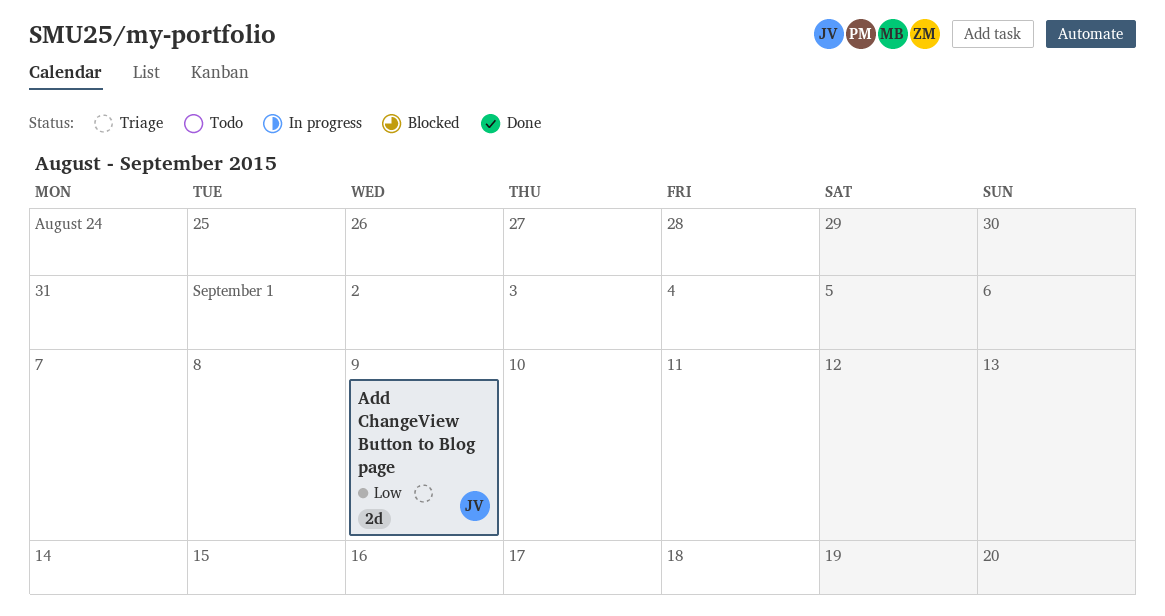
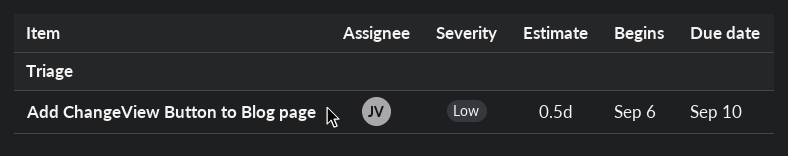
Add ChangeView Button to Blog page, estimate: 2d -> 0.5d
Add ChangeView Button to Blog page, due: Sep 9 -> Sep 10

